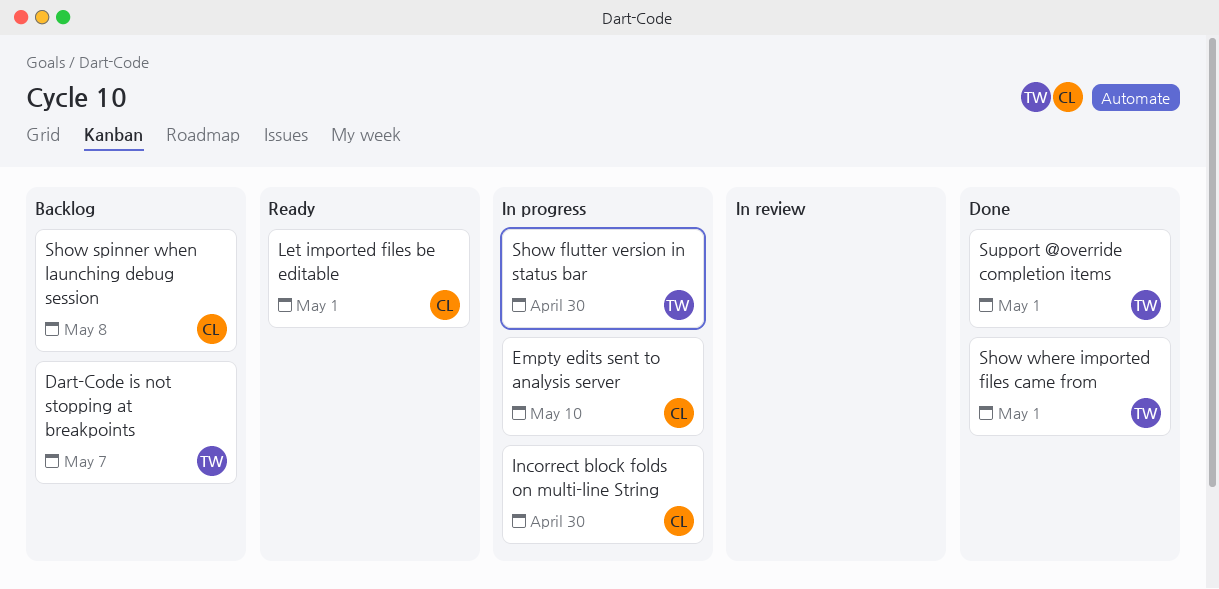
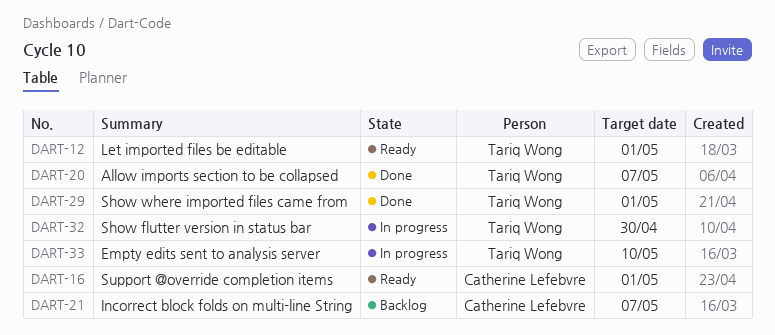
Allow imports section to be collapsed: none -> present
Dart-Code is not stopping at breakpoints: present -> none
Empty edits sent to analysis server, owner: Catherine Lefebvre -> Tariq Wong
Incorrect block folds on multi-line String, status: In progress -> Backlog
Incorrect block folds on multi-line String, due: Apr 30 -> May 7
Let imported files be editable, owner: Catherine Lefebvre -> Tariq Wong
Show spinner when launching debug session: present -> none
Support @override completion items, status: Done -> Ready
Support @override completion items, owner: Tariq Wong -> Catherine Lefebvre

